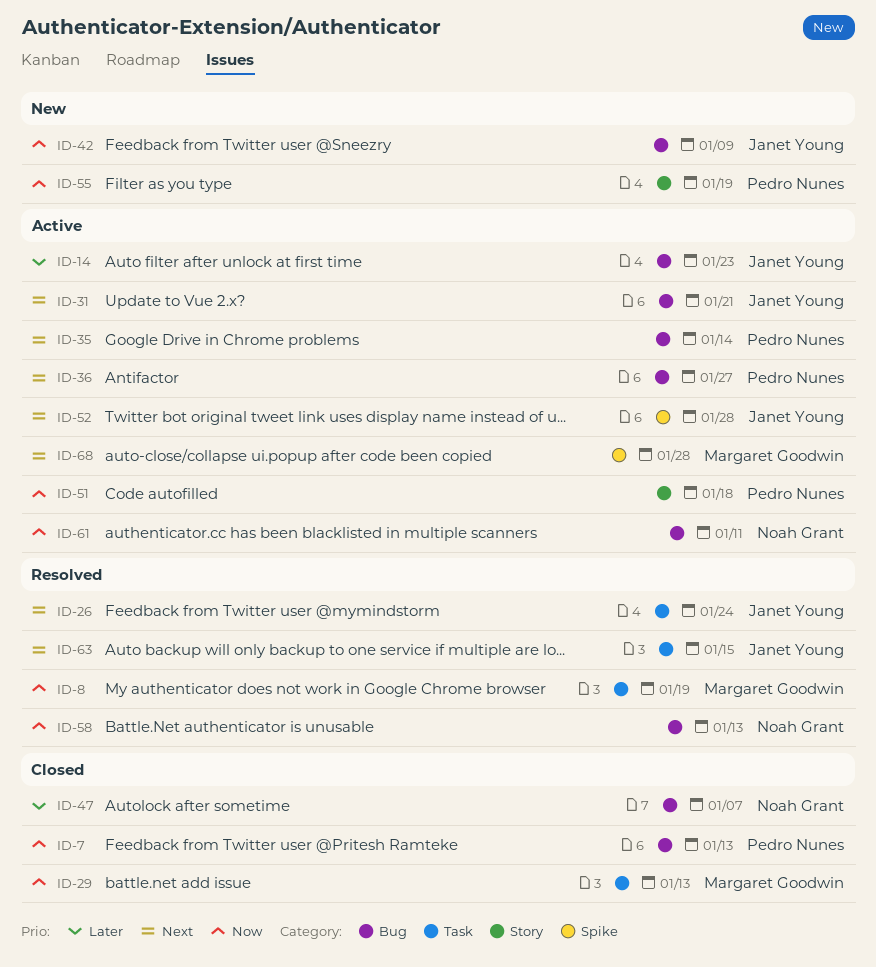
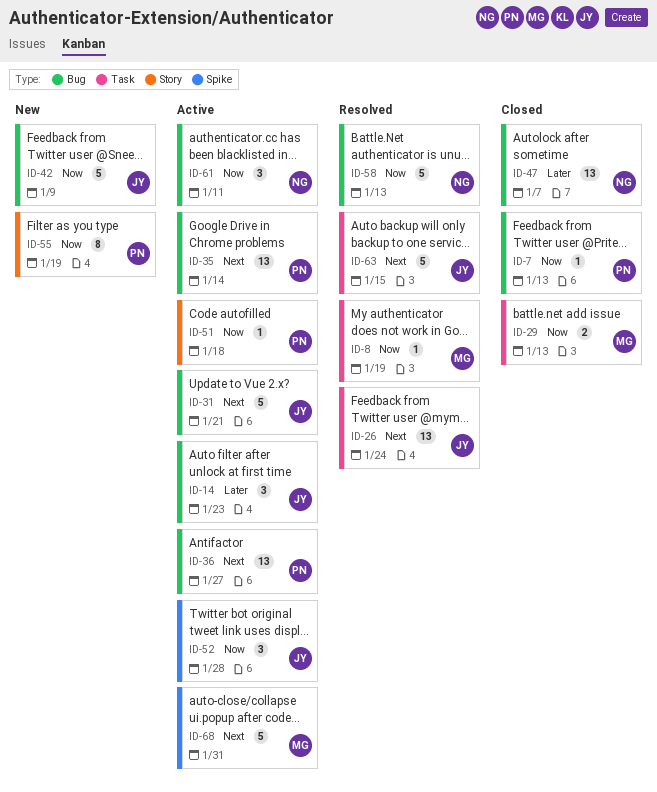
ID-52, priority: Next -> Now
ID-68, due: Jan 28 -> Jan 31

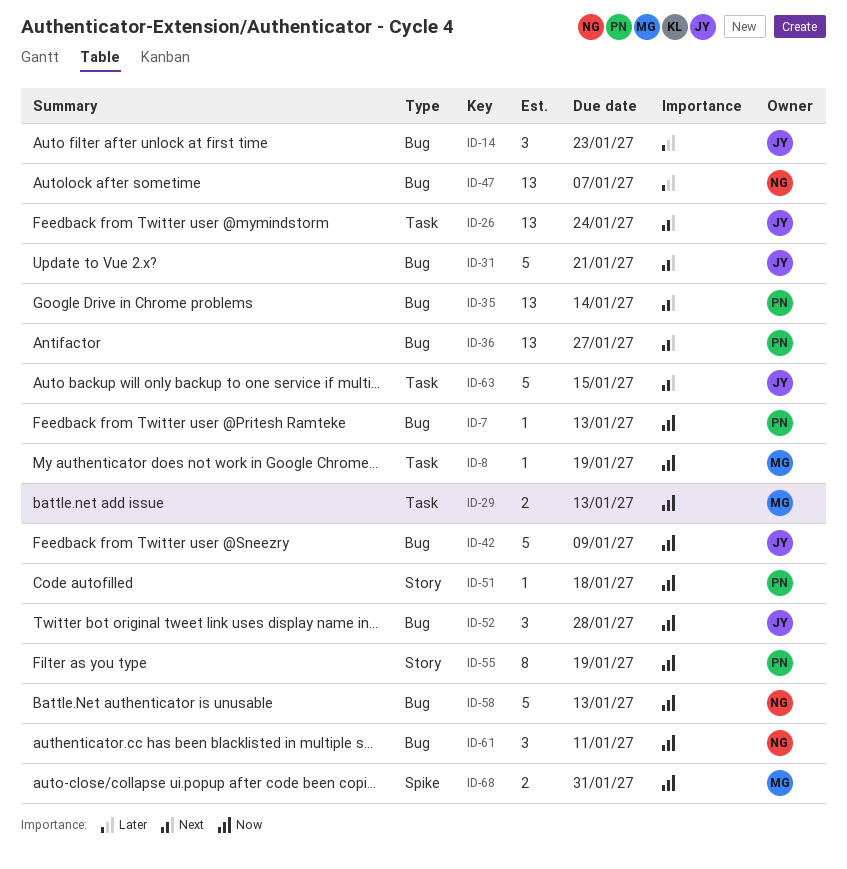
ID-52, label: Spike -> Bug
ID-68, priority: Next -> Now
ID-68, estimate: 5 -> 2

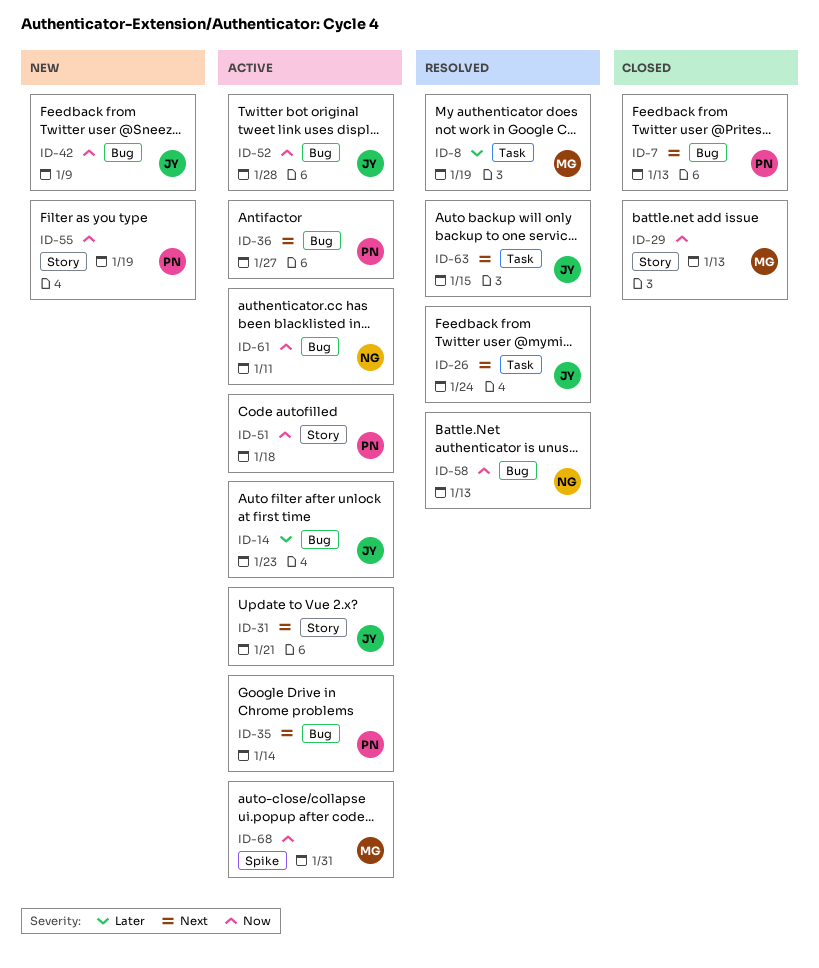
ID-7, priority: Now -> Next
ID-8, priority: Now -> Later
ID-29, label: Task -> Story
ID-31, label: Bug -> Story
ID-47: present -> none

